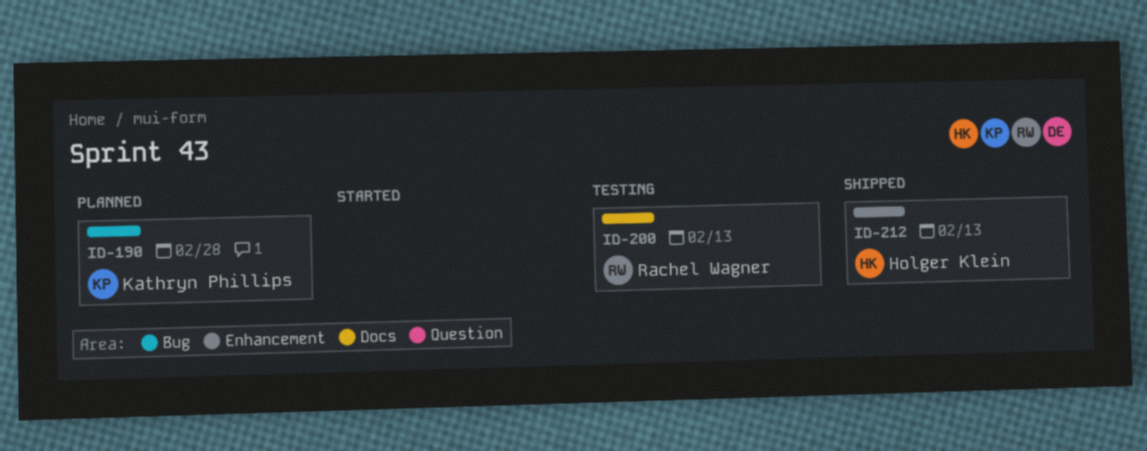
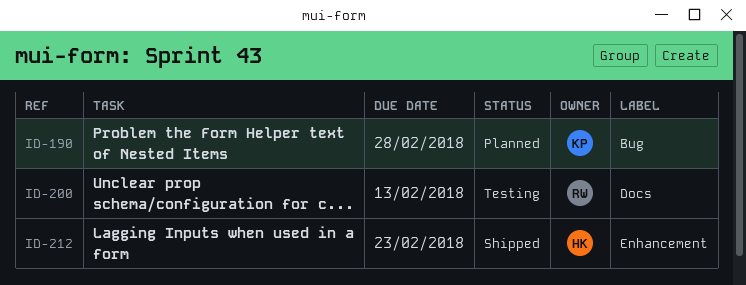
ID-212, due: Feb 13 -> Feb 23

